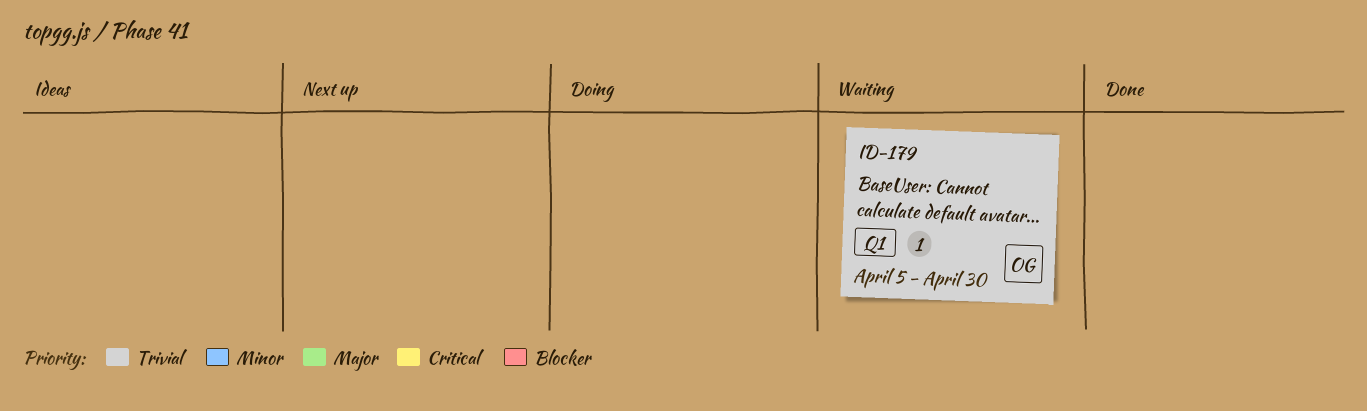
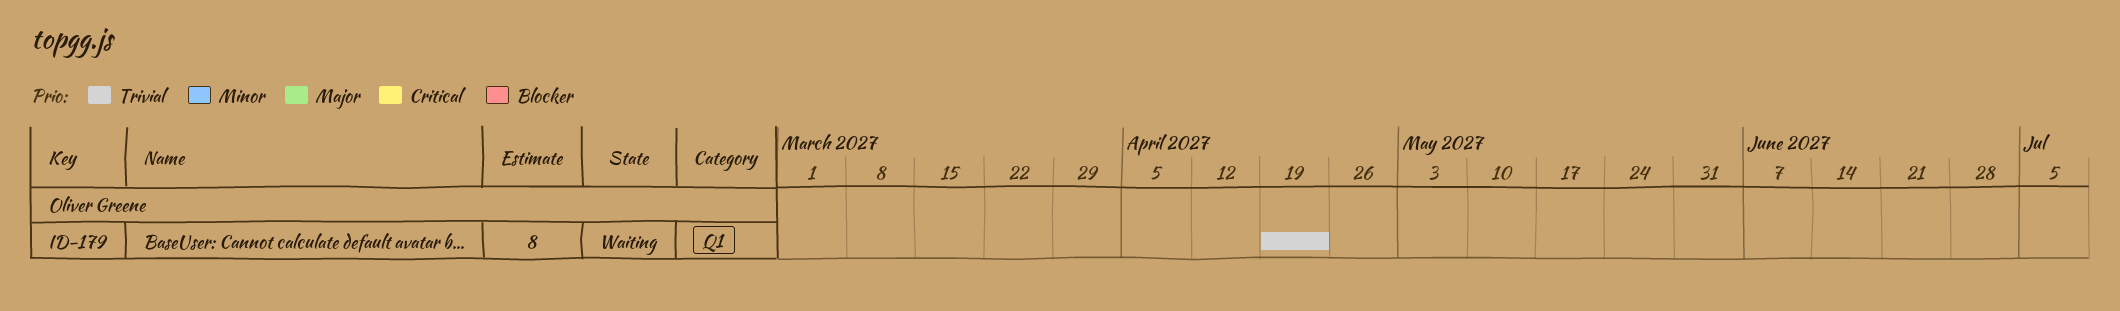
ID-179, estimate: 1 -> 8
ID-179, start: Apr 5 -> Apr 19
ID-179, due: Apr 30 -> Apr 23

